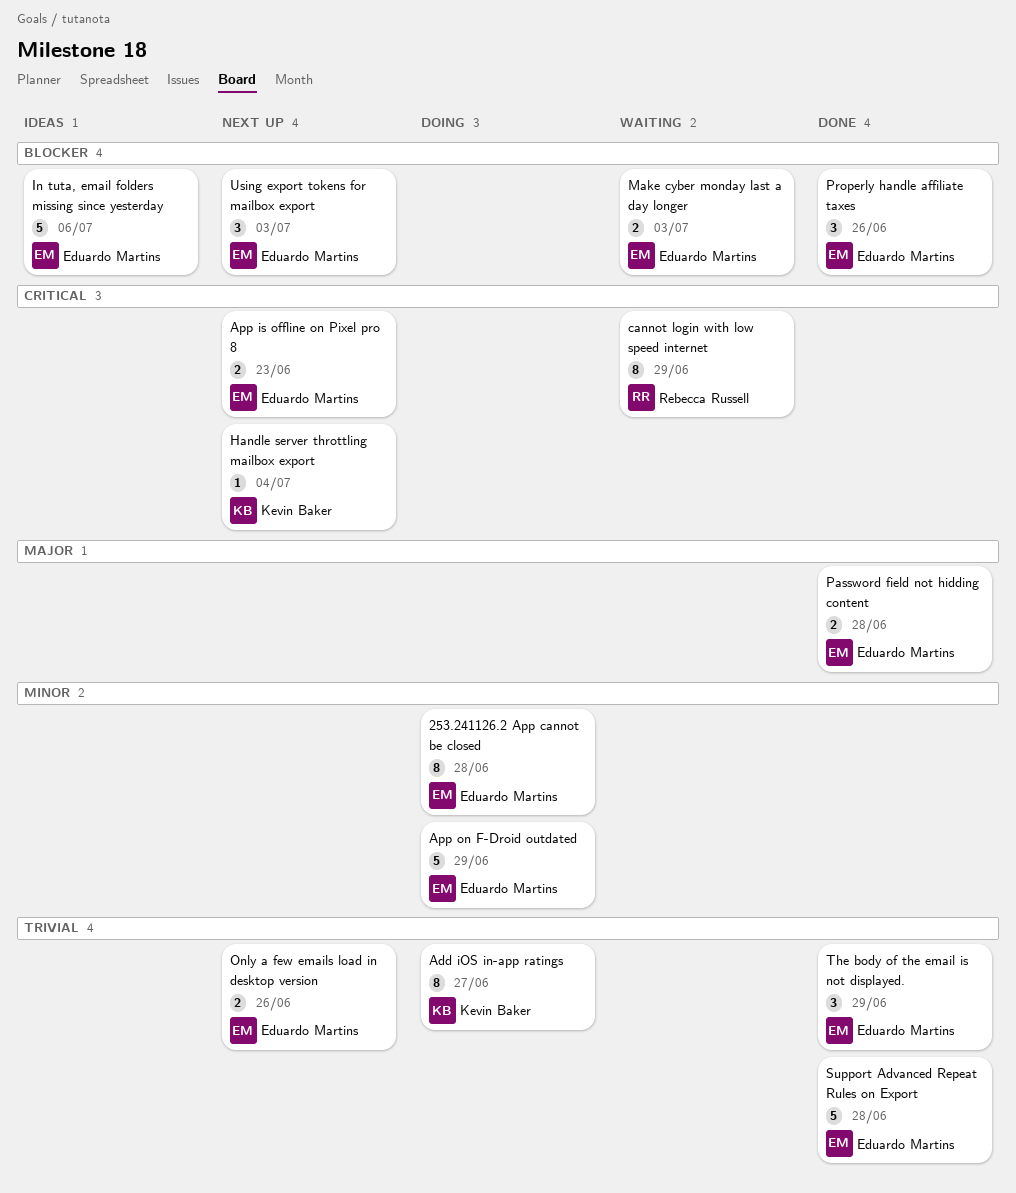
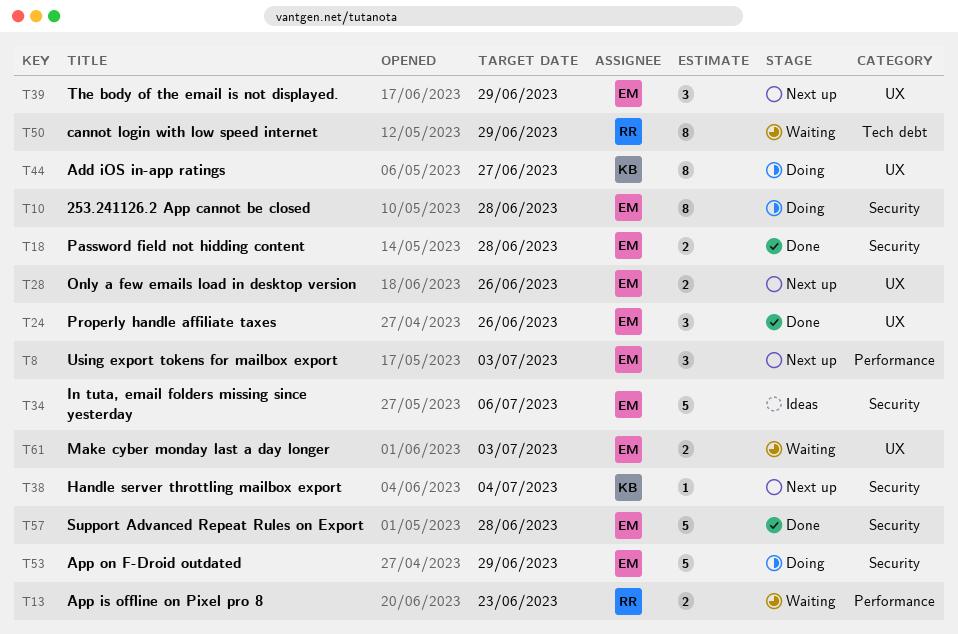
App is offline on Pixel pro 8, status: Next up -> Waiting
App is offline on Pixel pro 8, owner: Eduardo Martins -> Rebecca Russell
The body of the email is not displayed., status: Done -> Next up

